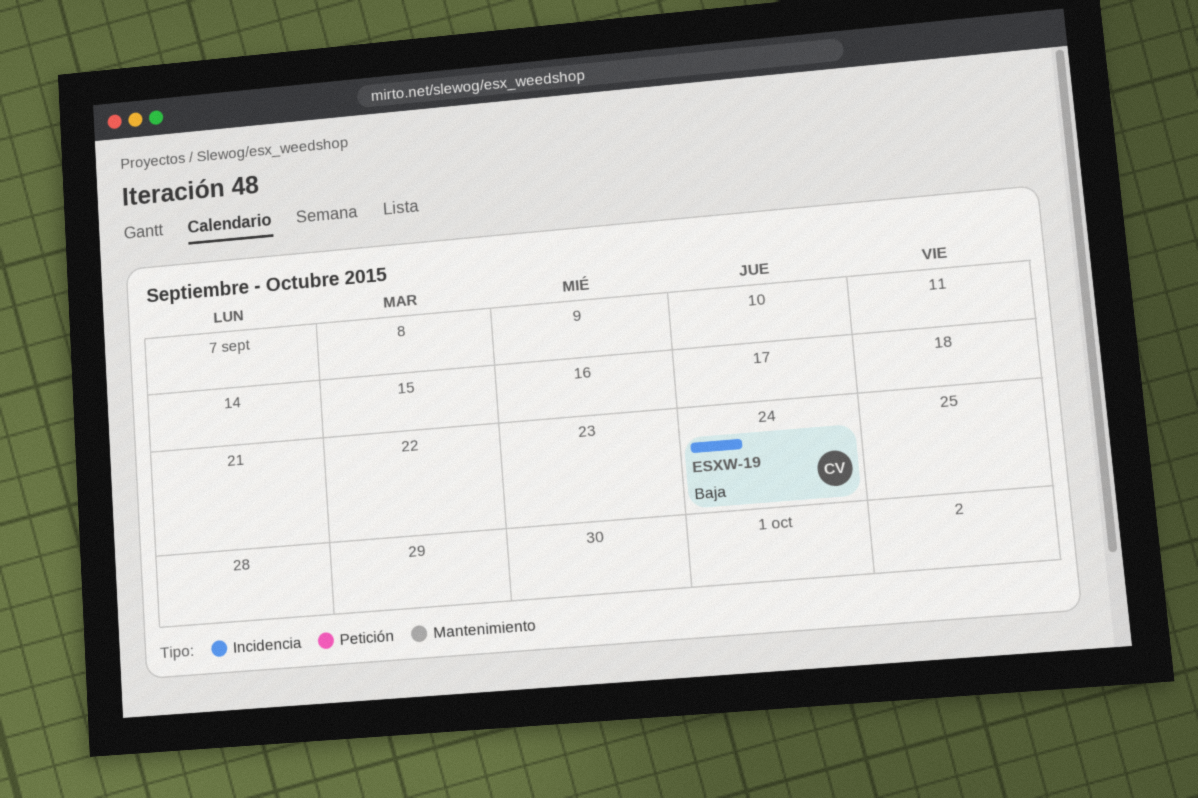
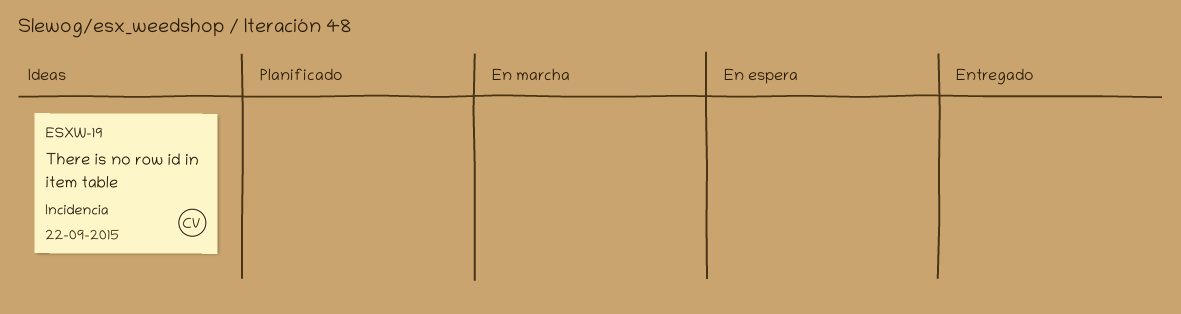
ESXW-19, due: Sep 24 -> Sep 22

